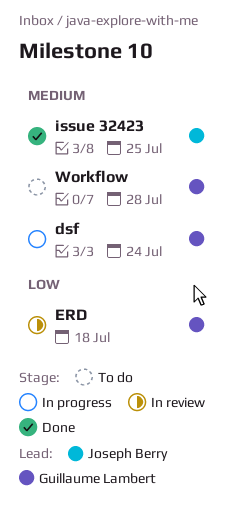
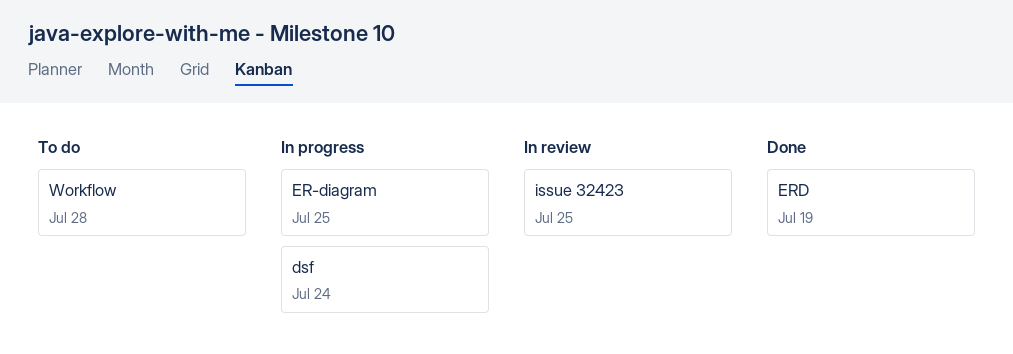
ER-diagram: none -> present
ERD, status: In review -> Done
ERD, due: Jul 18 -> Jul 19
issue 32423, status: Done -> In review

